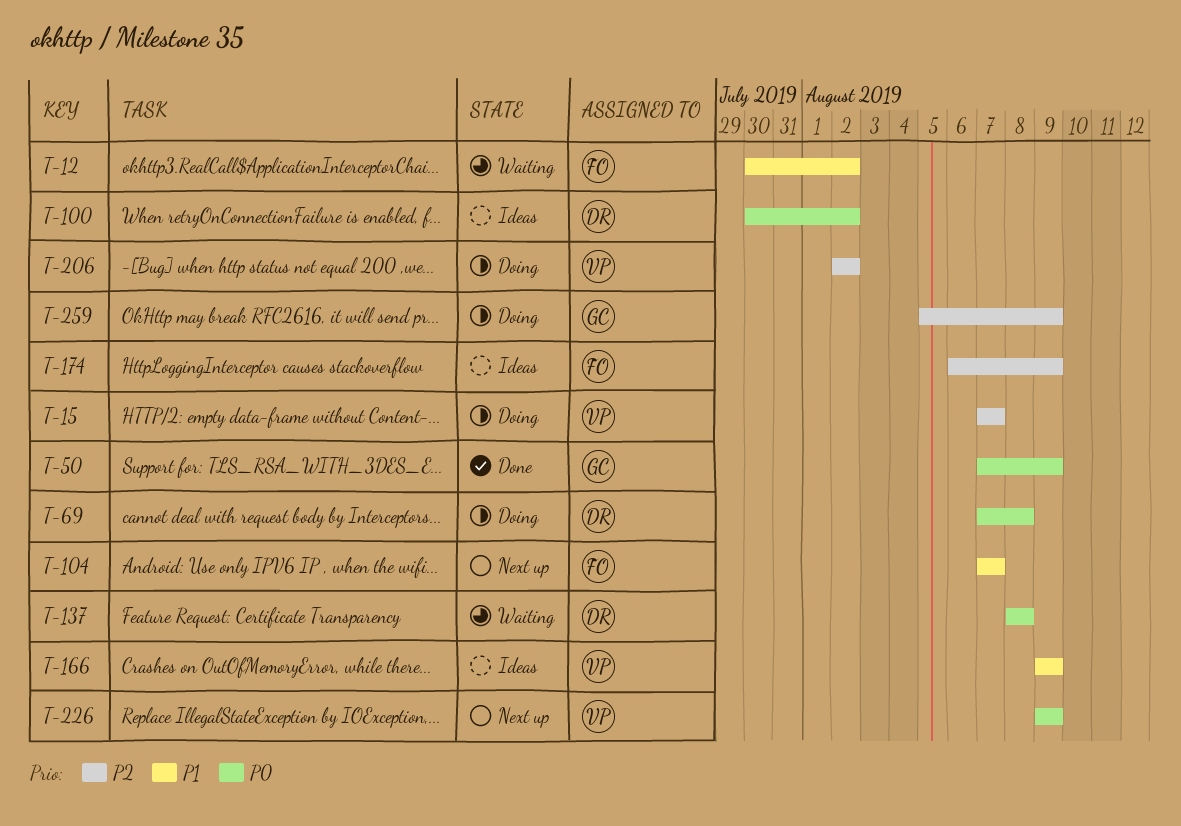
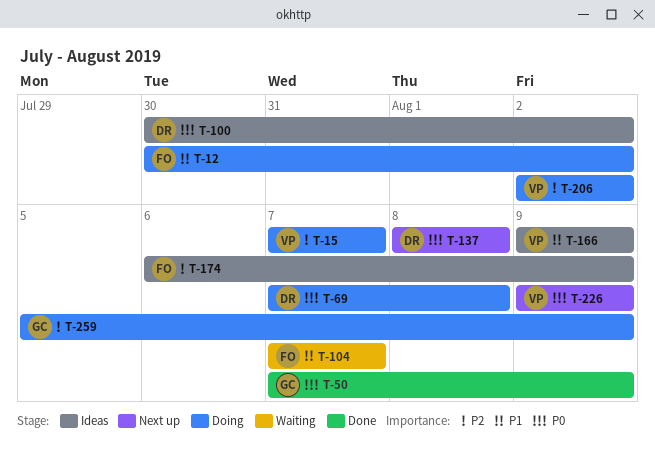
T-12, status: Waiting -> Doing
T-104, status: Next up -> Waiting
T-137, status: Waiting -> Next up

